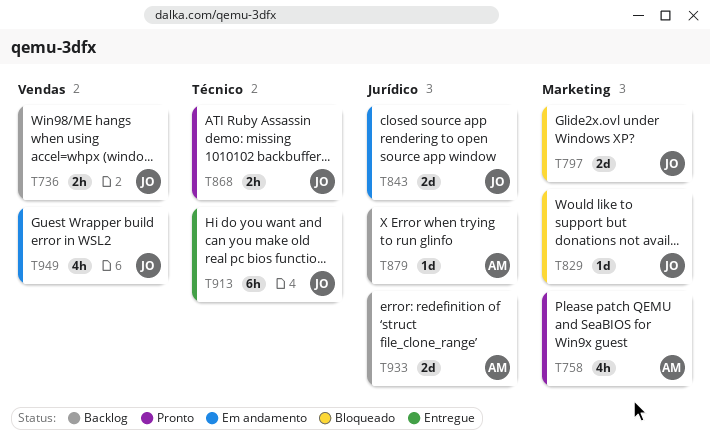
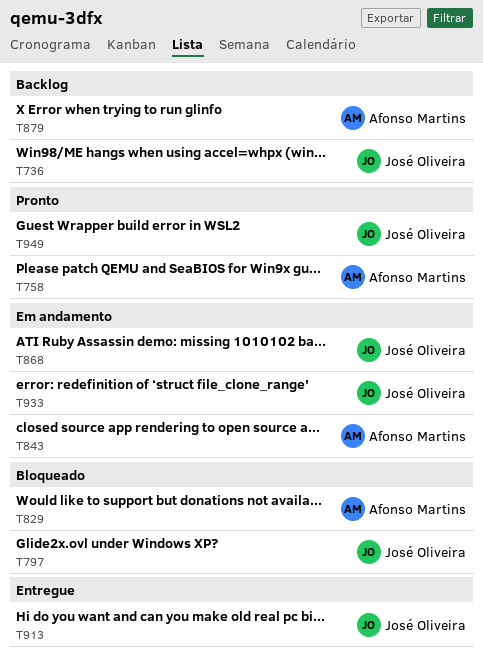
T829, owner: José Oliveira -> Afonso Martins
T843, owner: José Oliveira -> Afonso Martins
T868, status: Pronto -> Em andamento
T933, status: Backlog -> Em andamento
T933, owner: Afonso Martins -> José Oliveira
T949, status: Em andamento -> Pronto

